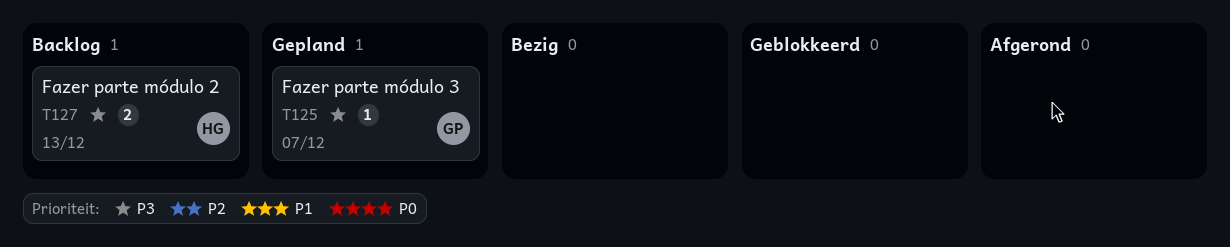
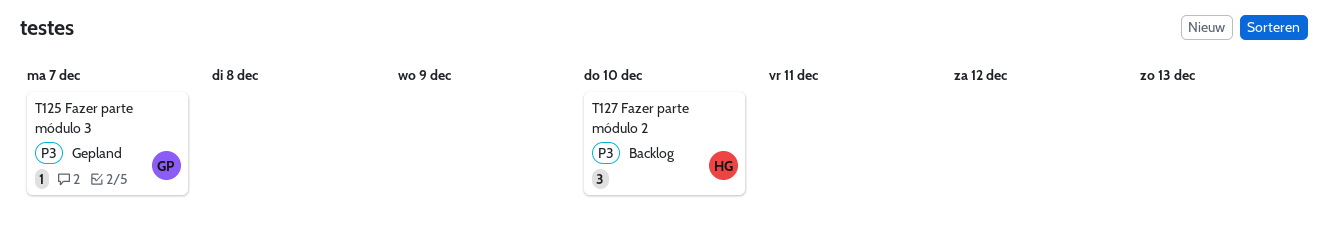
T127, estimate: 2 -> 3
T127, due: Dec 13 -> Dec 10

